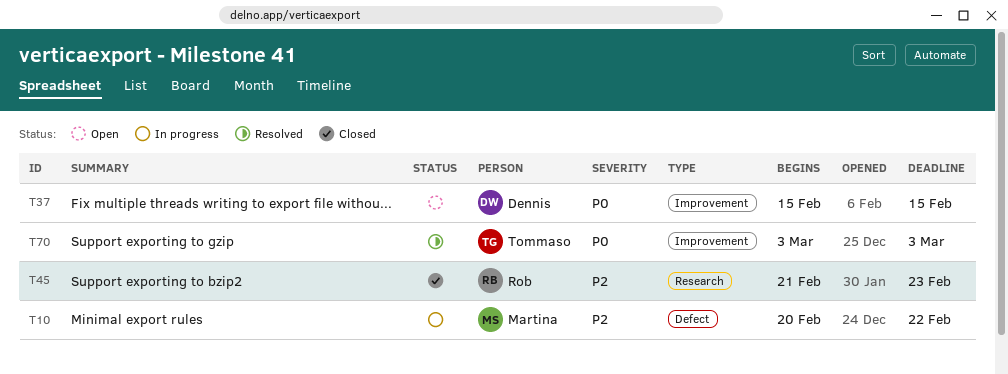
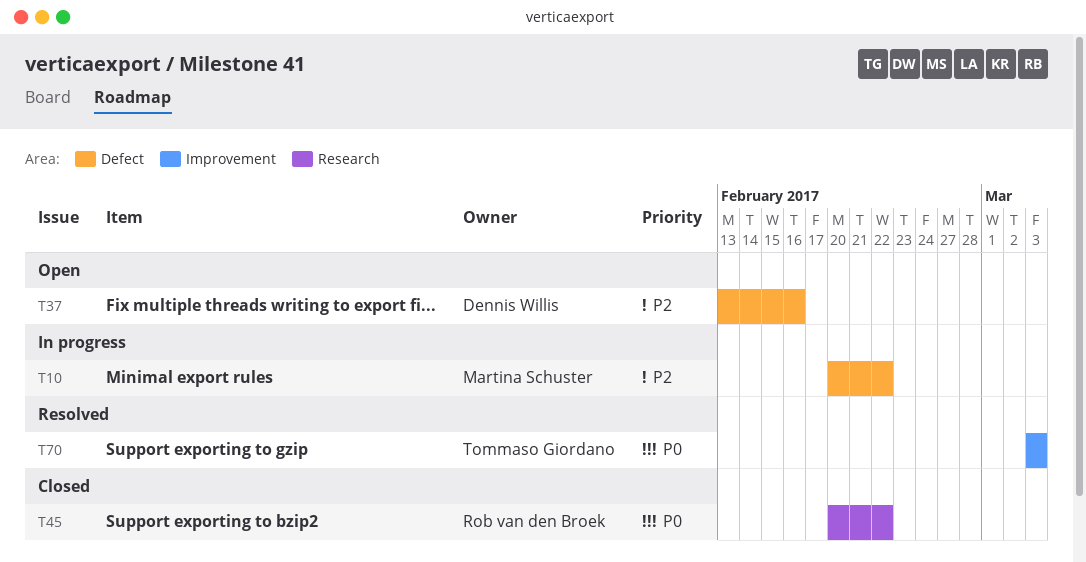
T37, priority: P0 -> P2
T37, label: Improvement -> Defect
T37, start: Feb 15 -> Feb 13
T37, due: Feb 15 -> Feb 16
T45, priority: P2 -> P0
T45, start: Feb 21 -> Feb 20
T45, due: Feb 23 -> Feb 22

